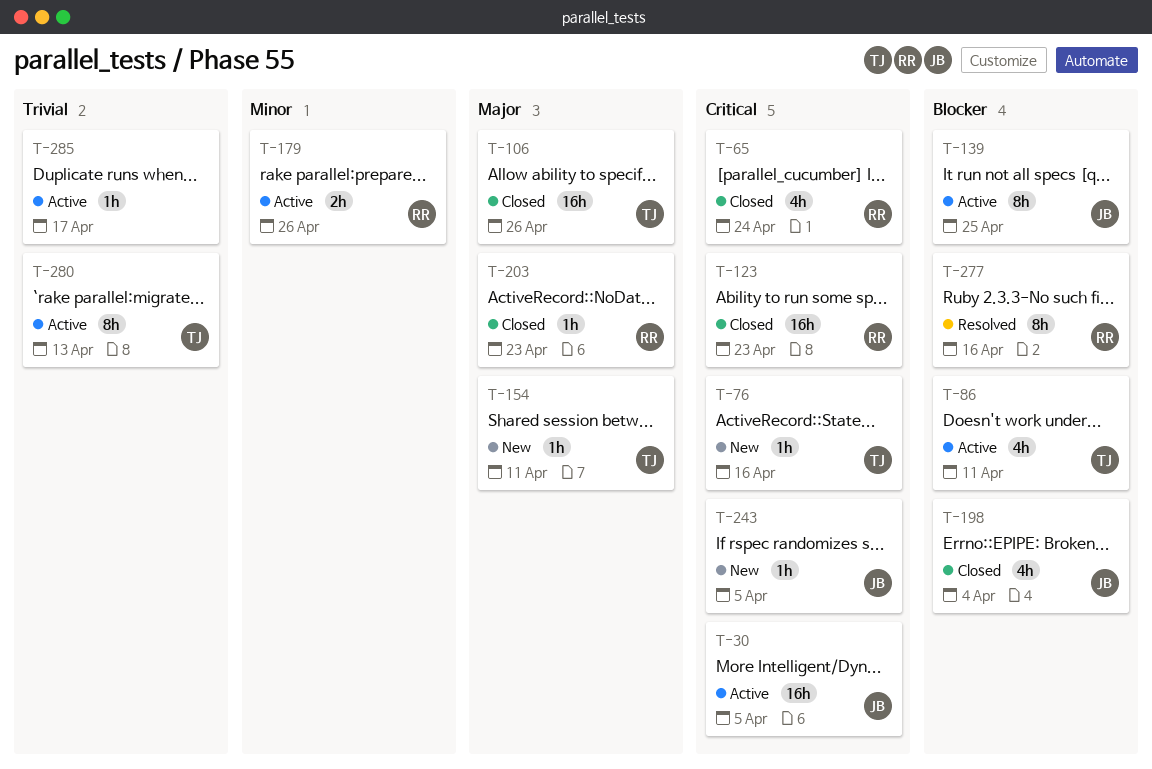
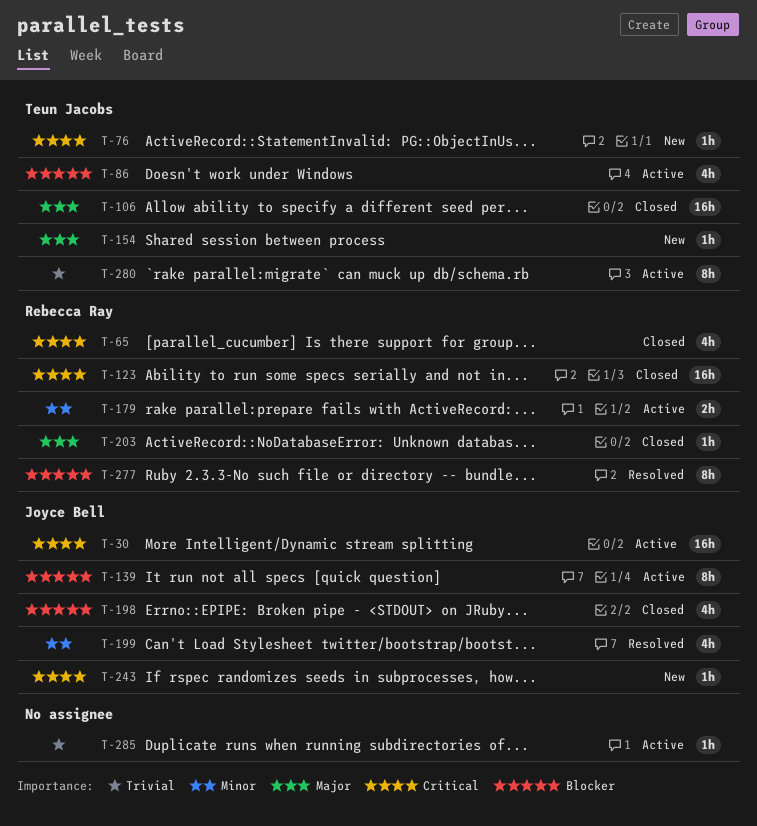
T-199: none -> present

